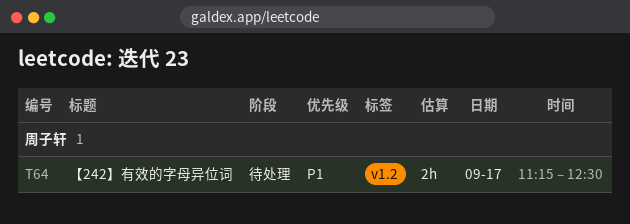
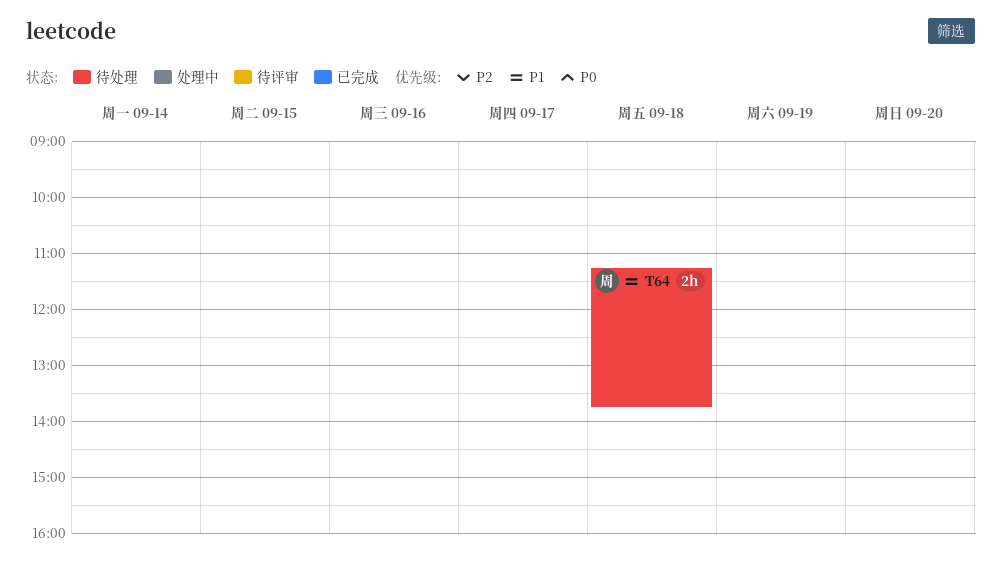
T64, day: Sep 17 -> Sep 18
T64, ends: 12:30 -> 13:45

